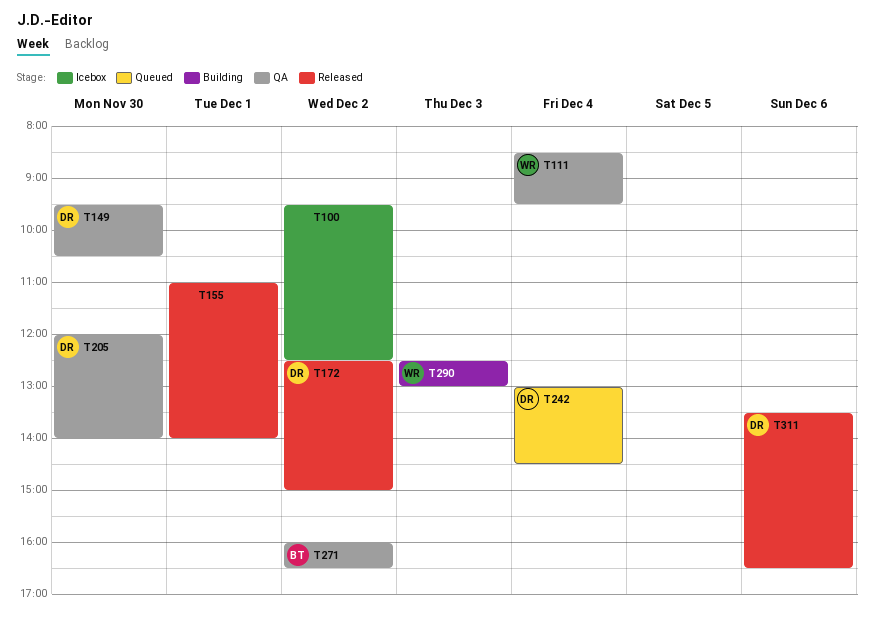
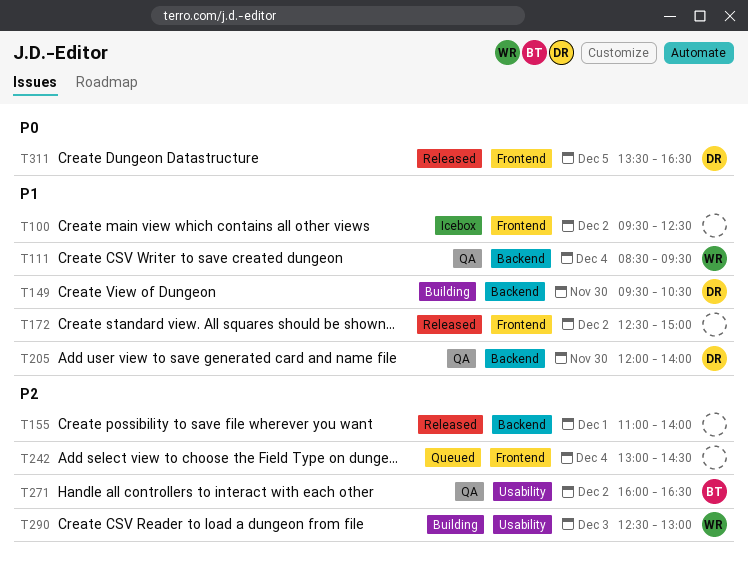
T149, status: QA -> Building
T172, owner: DR -> none
T242, owner: DR -> none
T311, day: Dec 6 -> Dec 5

